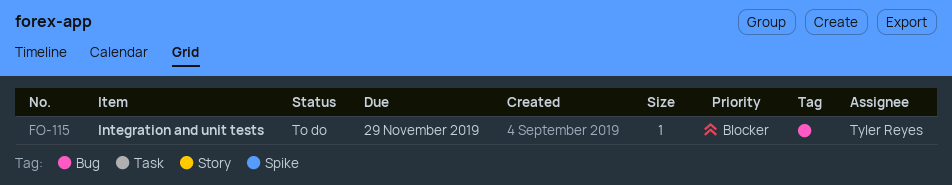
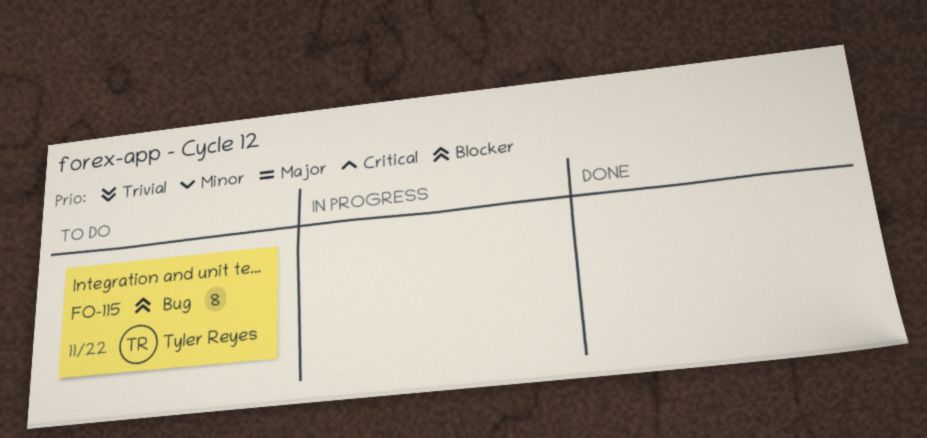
FO-115, estimate: 1 -> 8
FO-115, due: Nov 29 -> Nov 22

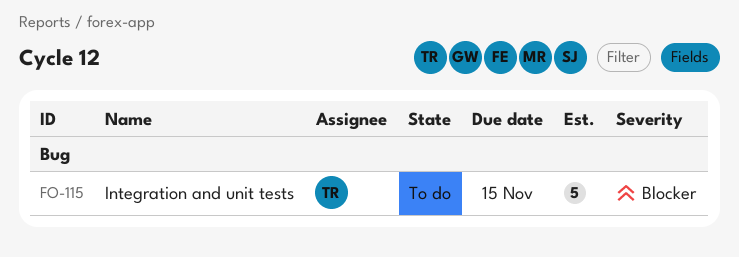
FO-115, estimate: 8 -> 5
FO-115, due: Nov 22 -> Nov 15

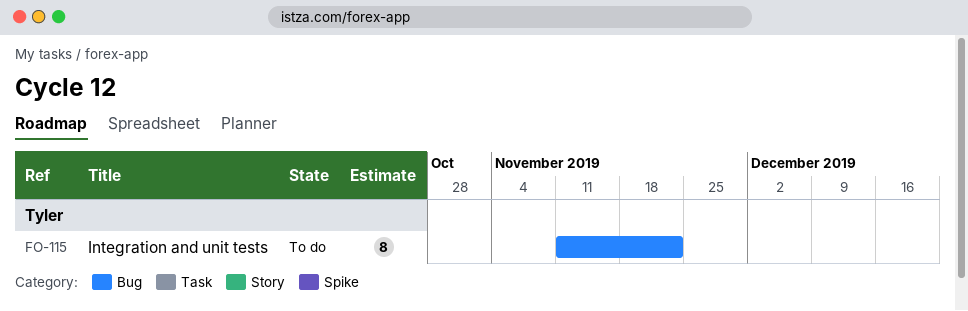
FO-115, estimate: 5 -> 8
FO-115, due: Nov 15 -> Nov 22

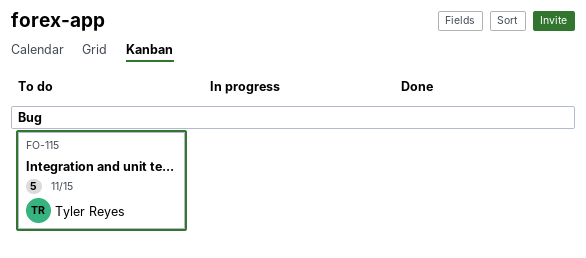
FO-115, estimate: 8 -> 5
FO-115, due: Nov 22 -> Nov 15

